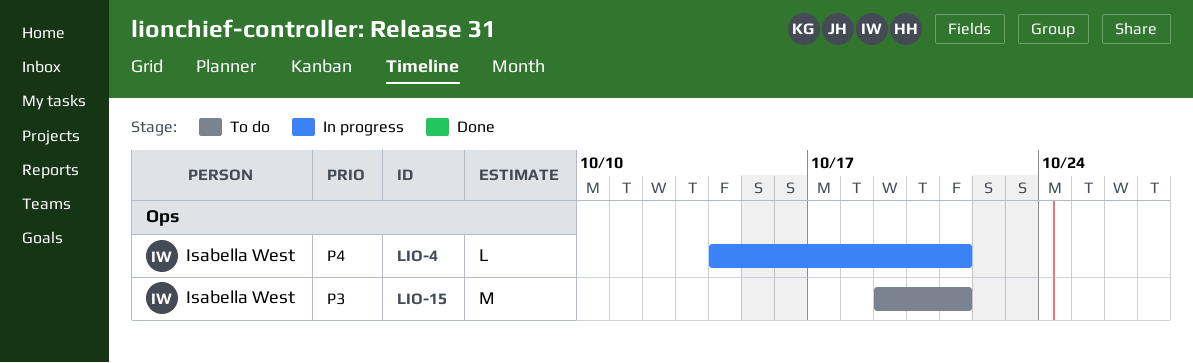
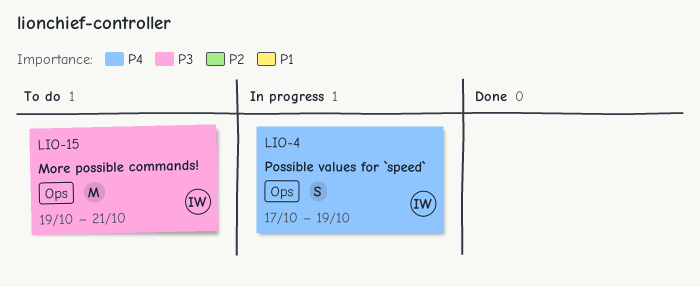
LIO-4, estimate: L -> S
LIO-4, start: Oct 14 -> Oct 17
LIO-4, due: Oct 21 -> Oct 19

